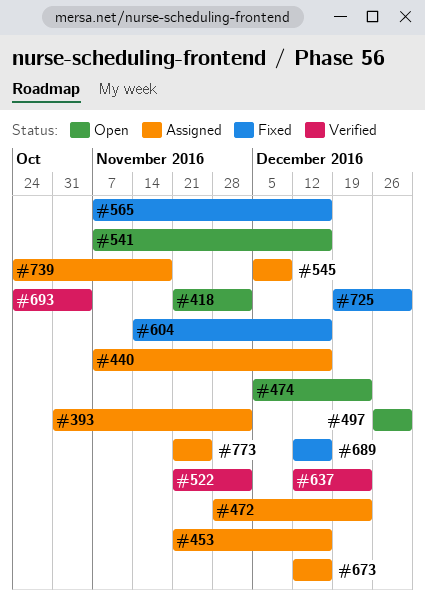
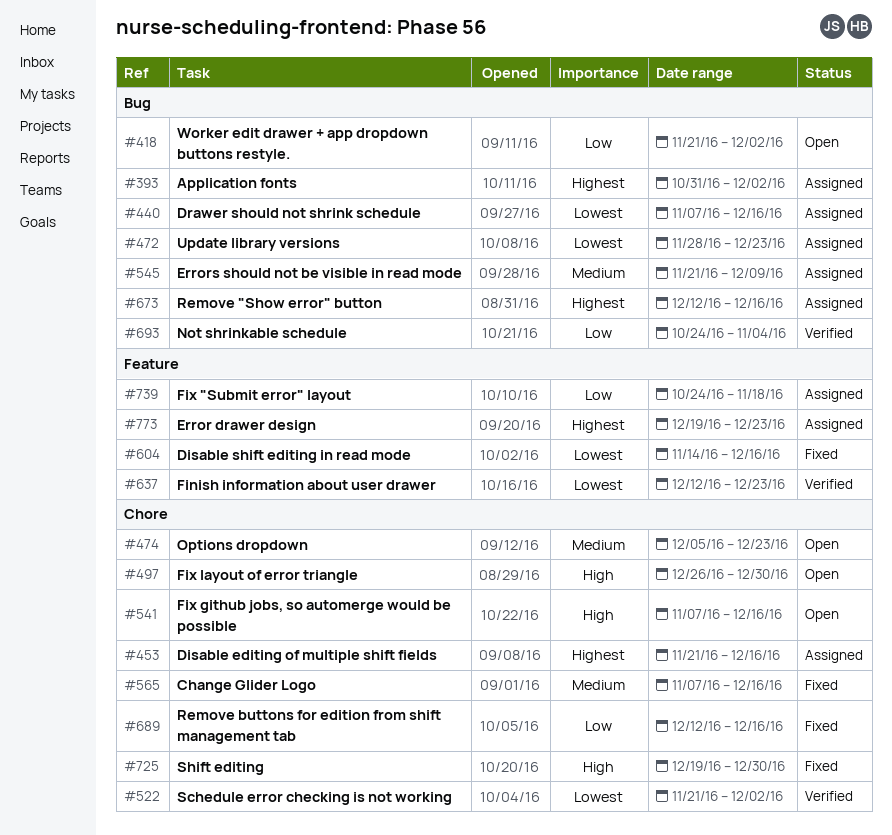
#545, start: Dec 5 -> Nov 21
#773, start: Nov 21 -> Dec 19
#773, due: Nov 25 -> Dec 23

